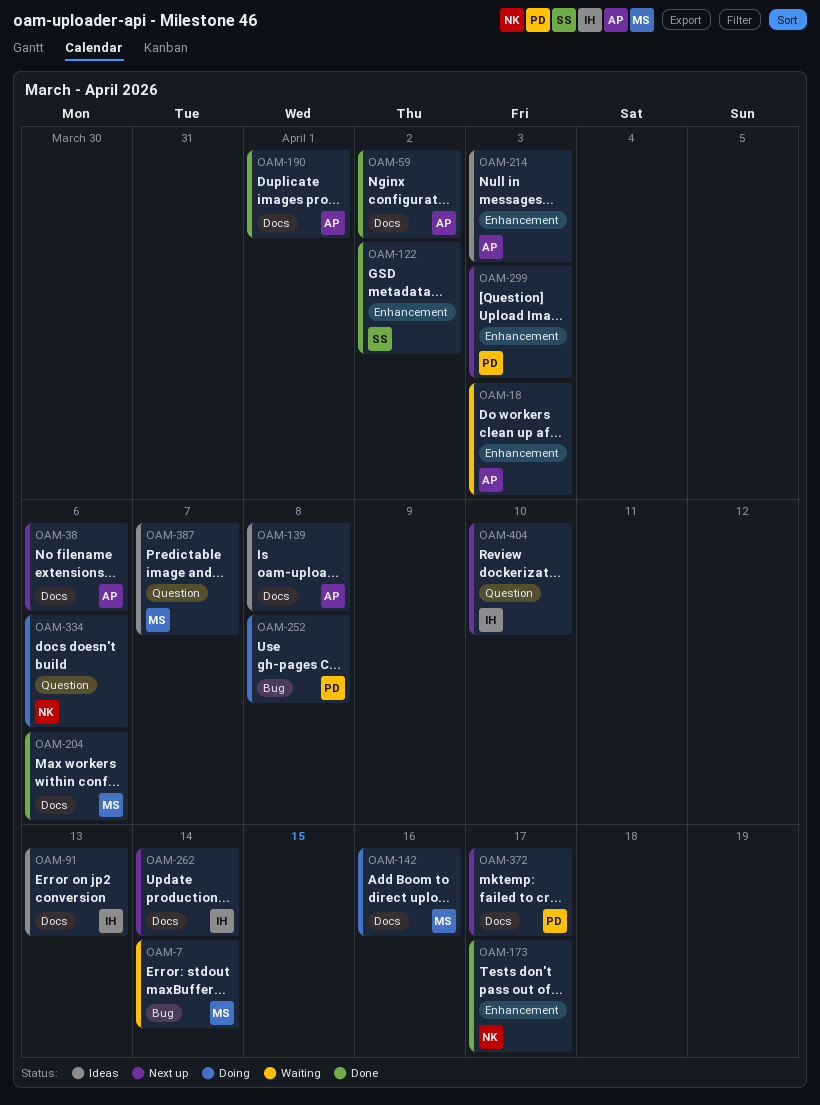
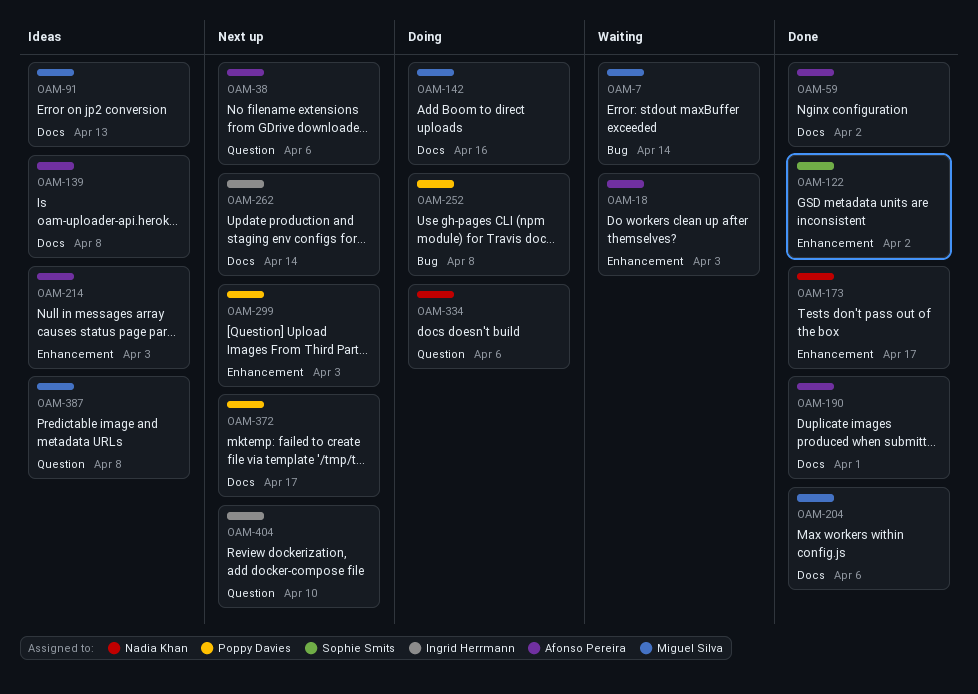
OAM-38, label: Docs -> Question
OAM-91, owner: Ingrid Herrmann -> Miguel Silva
OAM-387, due: Apr 7 -> Apr 8

